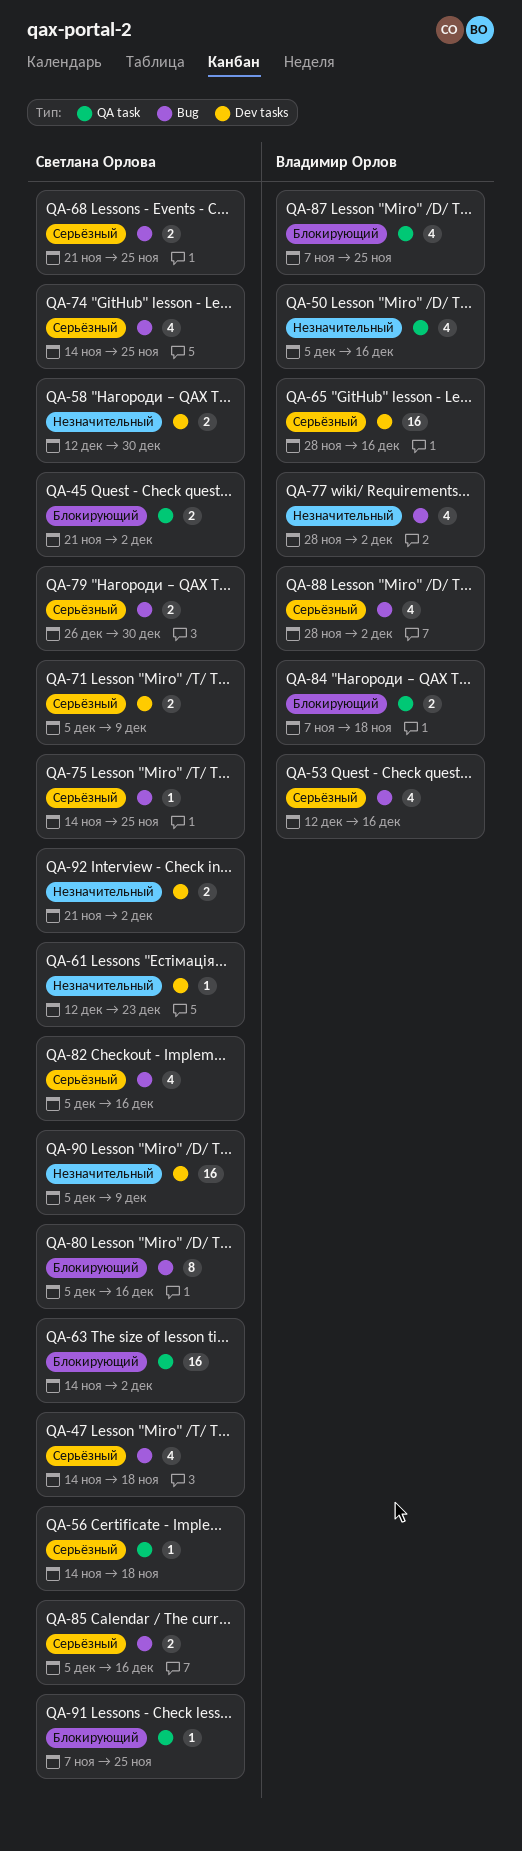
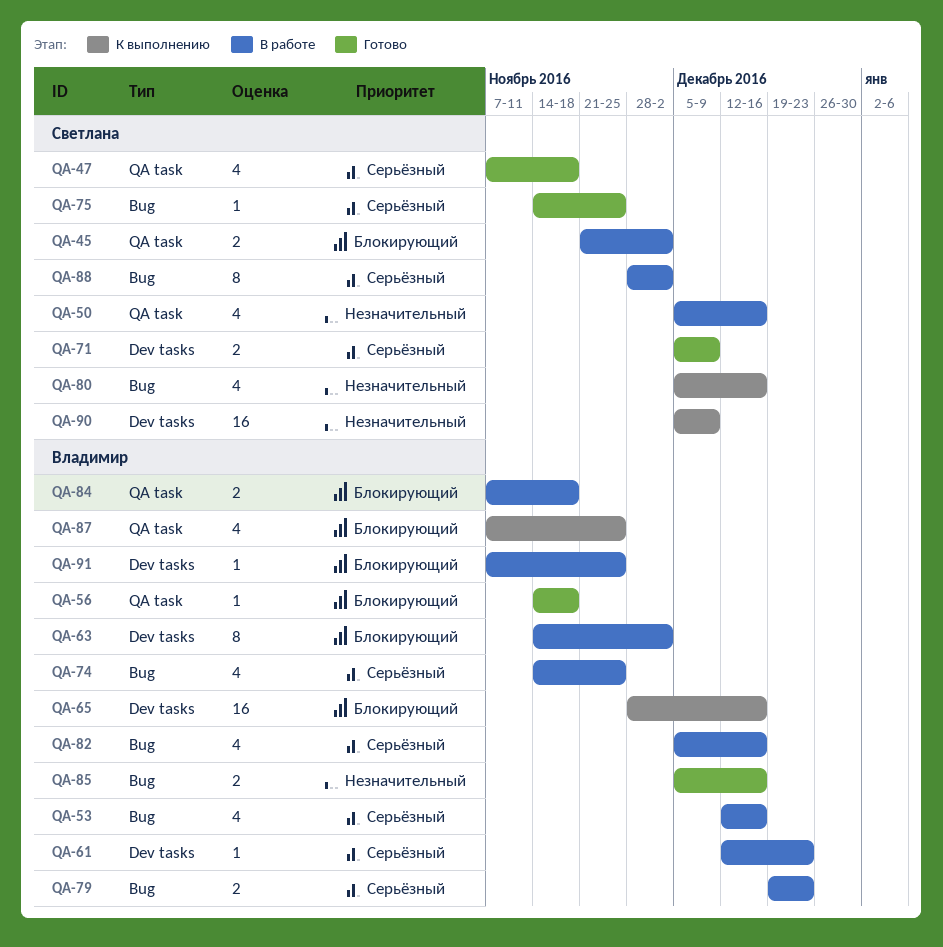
QA-47, label: Bug -> QA task
QA-47, start: Nov 14 -> Nov 7
QA-50, owner: Владимир Орлов -> Светлана Орлова
QA-56, owner: Светлана Орлова -> Владимир Орлов
QA-56, priority: Серьёзный -> Блокирующий
QA-58: present -> none
QA-61, owner: Светлана Орлова -> Владимир Орлов
QA-61, priority: Незначительный -> Серьёзный
QA-63, owner: Светлана Орлова -> Владимир Орлов
QA-63, label: QA task -> Dev tasks
QA-63, estimate: 16 -> 8
QA-65, priority: Серьёзный -> Блокирующий
QA-68: present -> none
QA-74, owner: Светлана Орлова -> Владимир Орлов
QA-77: present -> none
QA-79, owner: Светлана Орлова -> Владимир Орлов
QA-79, start: Dec 26 -> Dec 19
QA-79, due: Dec 30 -> Dec 23
QA-80, priority: Блокирующий -> Незначительный
QA-80, estimate: 8 -> 4
QA-82, owner: Светлана Орлова -> Владимир Орлов
QA-85, owner: Светлана Орлова -> Владимир Орлов
QA-85, priority: Серьёзный -> Незначительный
QA-88, owner: Владимир Орлов -> Светлана Орлова
QA-88, estimate: 4 -> 8
QA-91, owner: Светлана Орлова -> Владимир Орлов
QA-91, label: QA task -> Dev tasks
QA-92: present -> none

